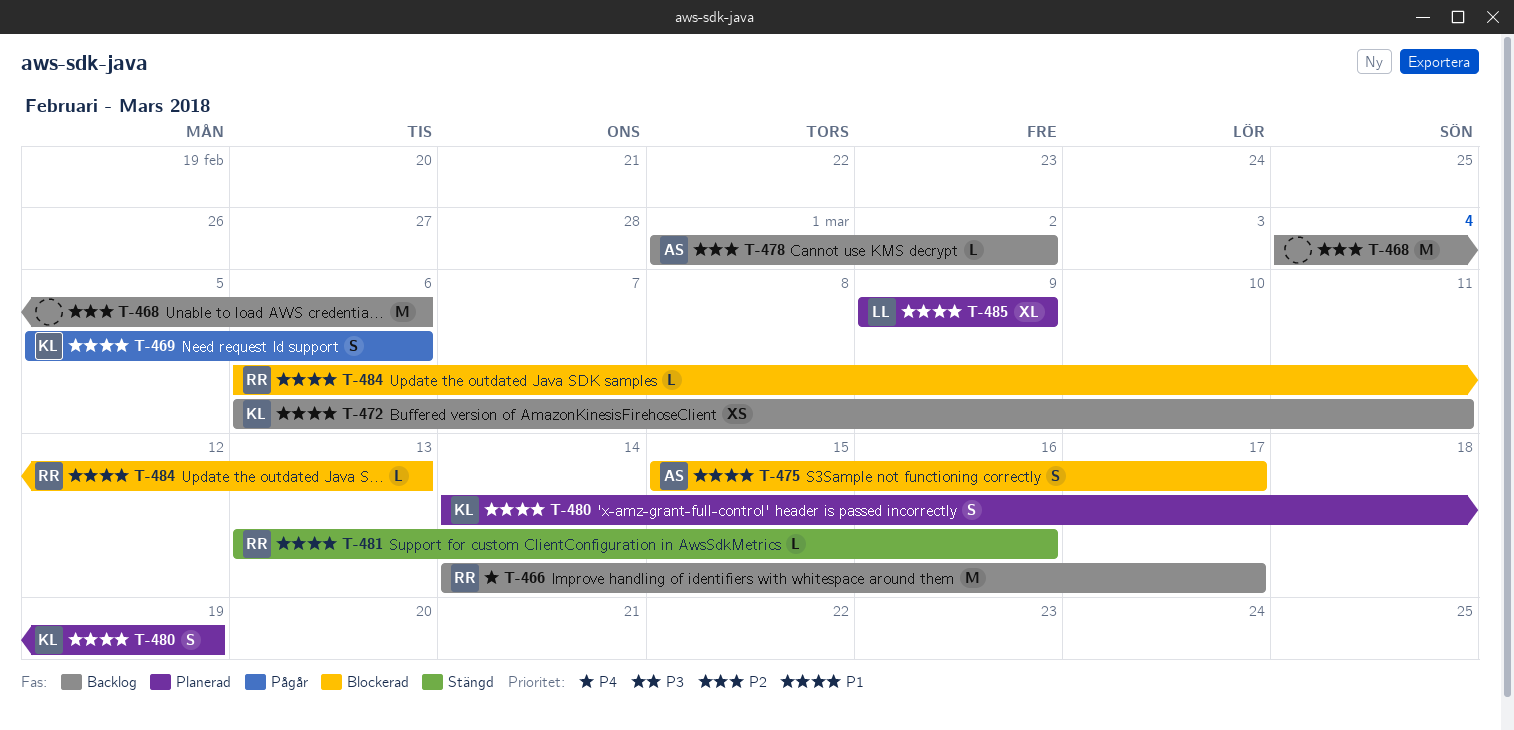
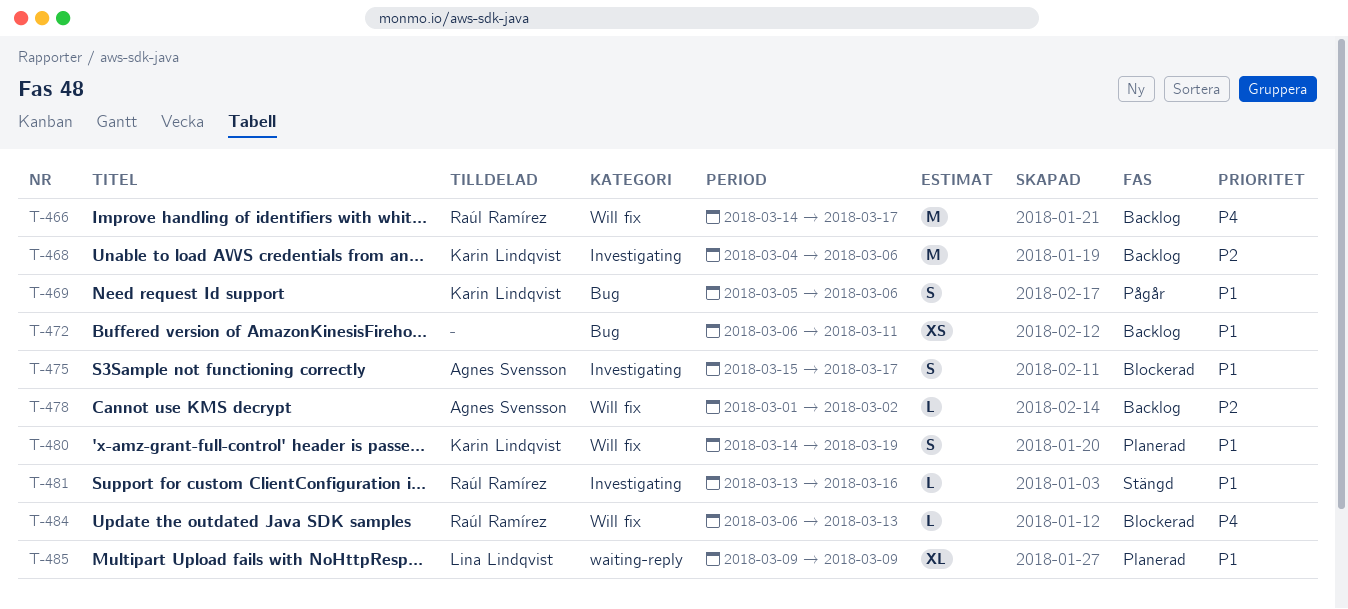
T-468, owner: none -> Karin Lindqvist
T-472, owner: Karin Lindqvist -> none
T-484, priority: P1 -> P4

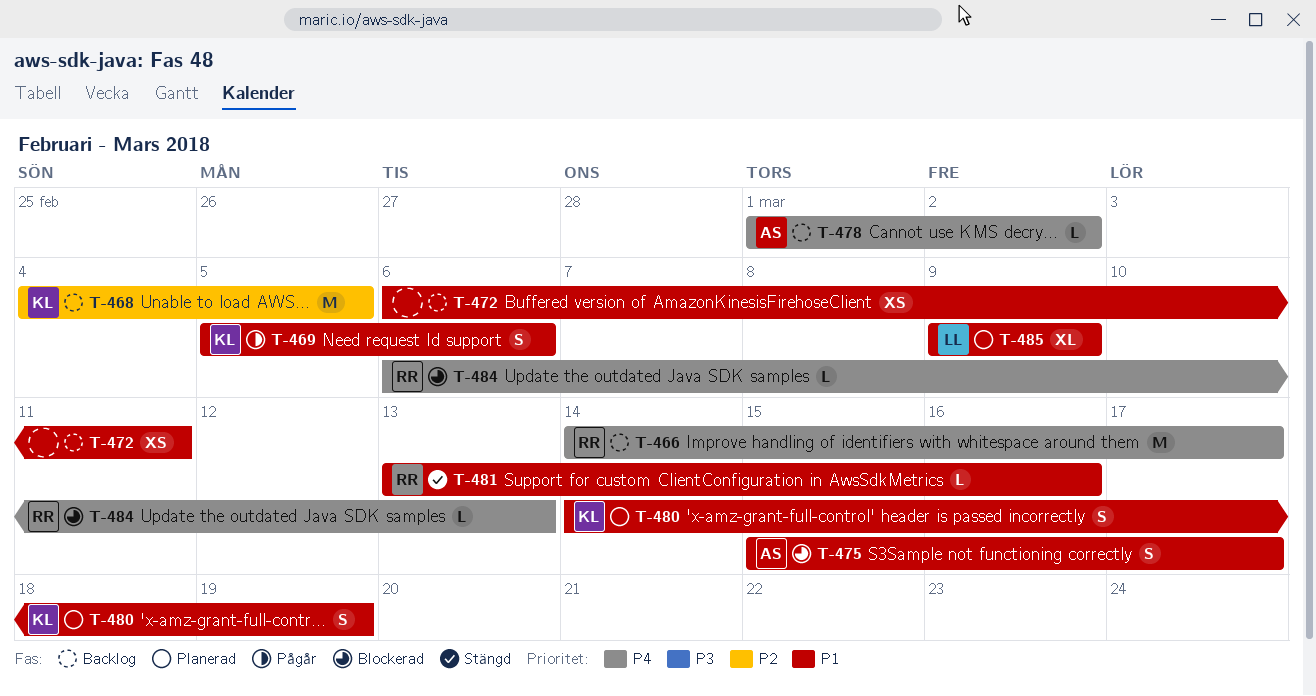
T-468, due: Mar 6 -> Mar 5
T-478, priority: P2 -> P4

